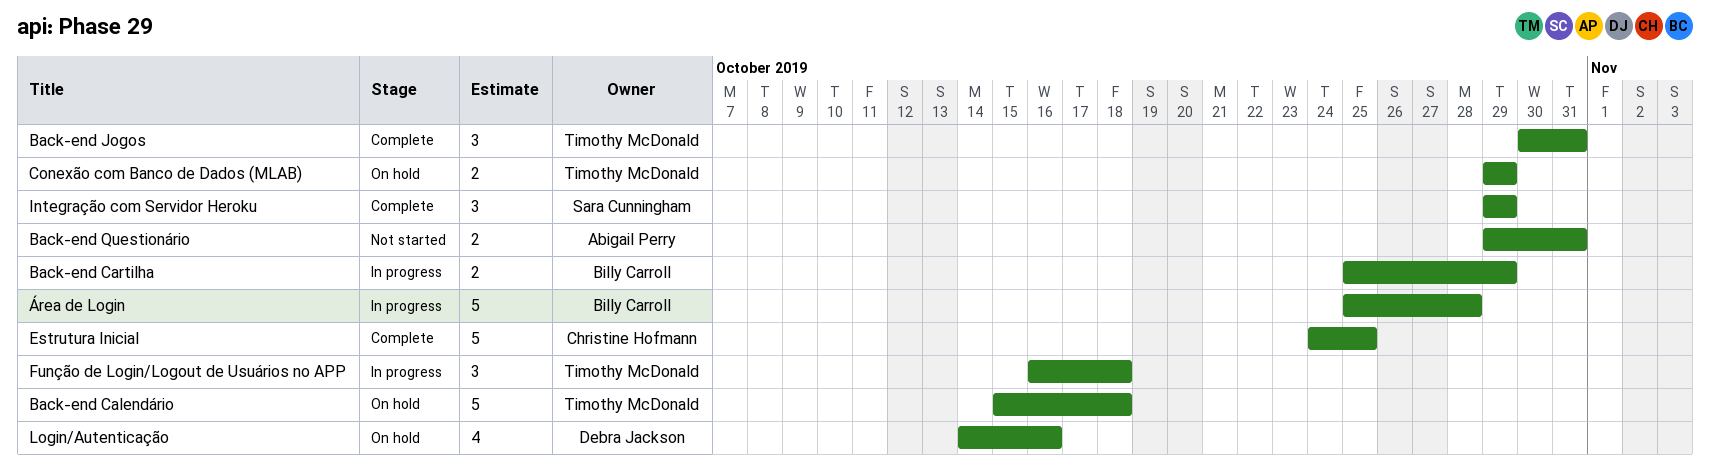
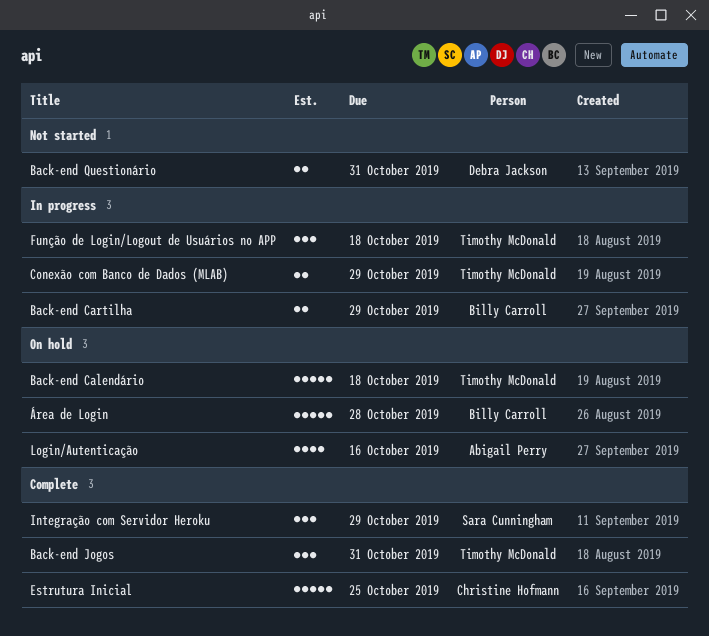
Back-end Questionário, owner: Abigail Perry -> Debra Jackson
Conexão com Banco de Dados (MLAB), status: On hold -> In progress
Login/Autenticação, owner: Debra Jackson -> Abigail Perry
Área de Login, status: In progress -> On hold

